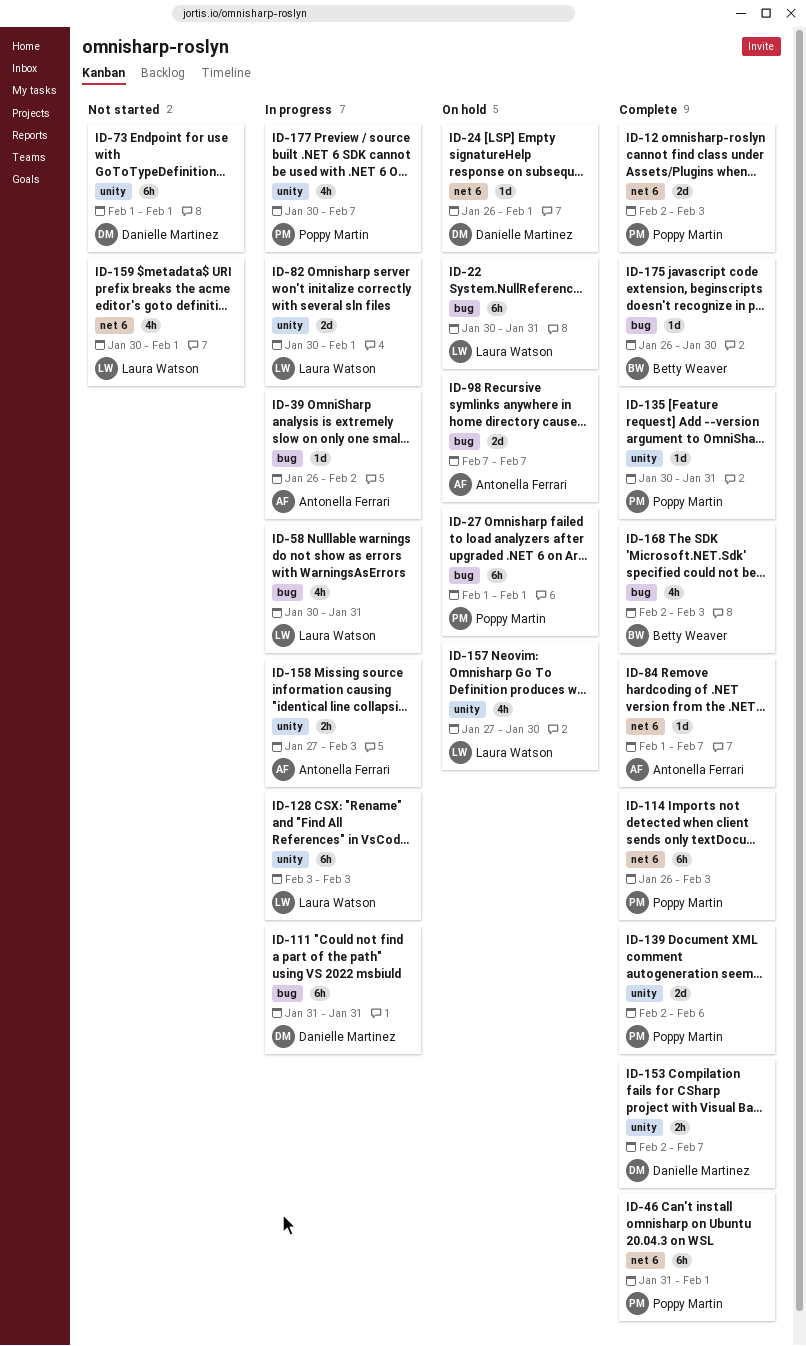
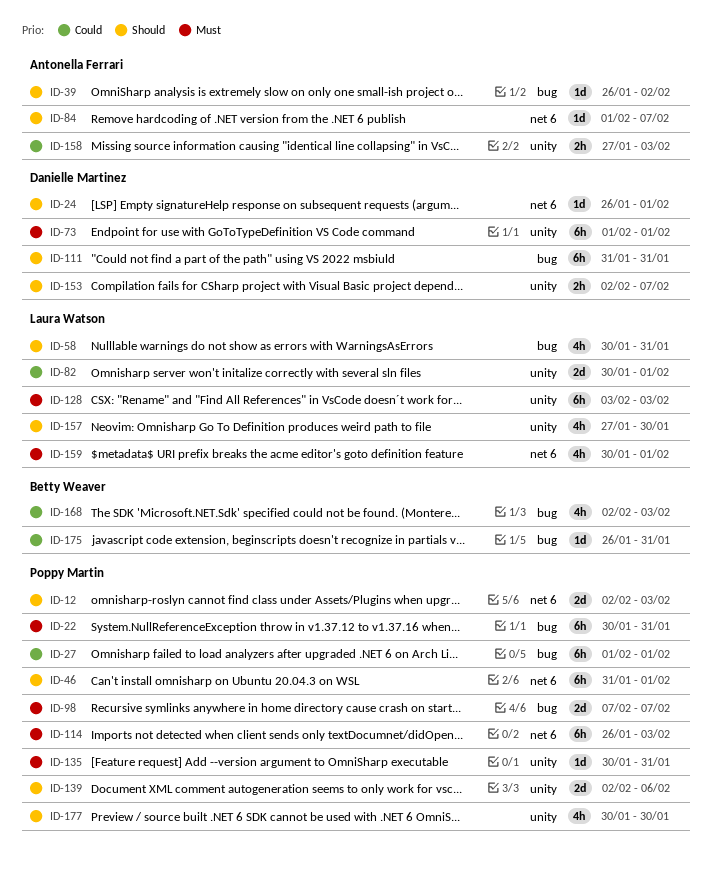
ID-22, owner: Laura Watson -> Poppy Martin
ID-98, owner: Antonella Ferrari -> Poppy Martin
ID-175, due: Jan 30 -> Jan 31
ID-177, due: Feb 7 -> Jan 30

